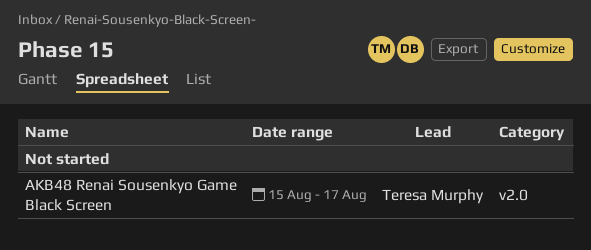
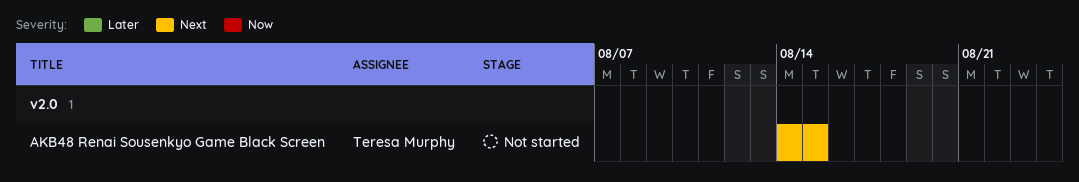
AKB48 Renai Sousenkyo Game Black Screen, start: Aug 15 -> Aug 14
AKB48 Renai Sousenkyo Game Black Screen, due: Aug 17 -> Aug 15

